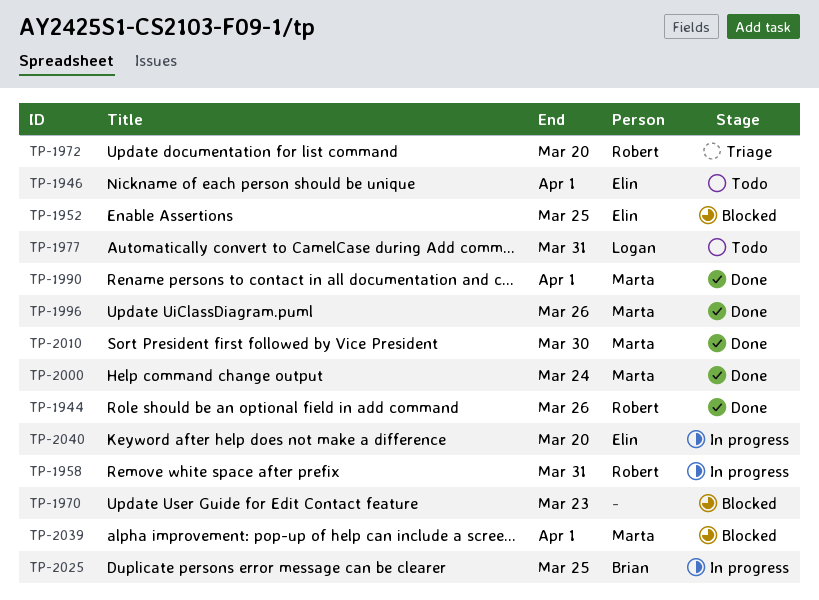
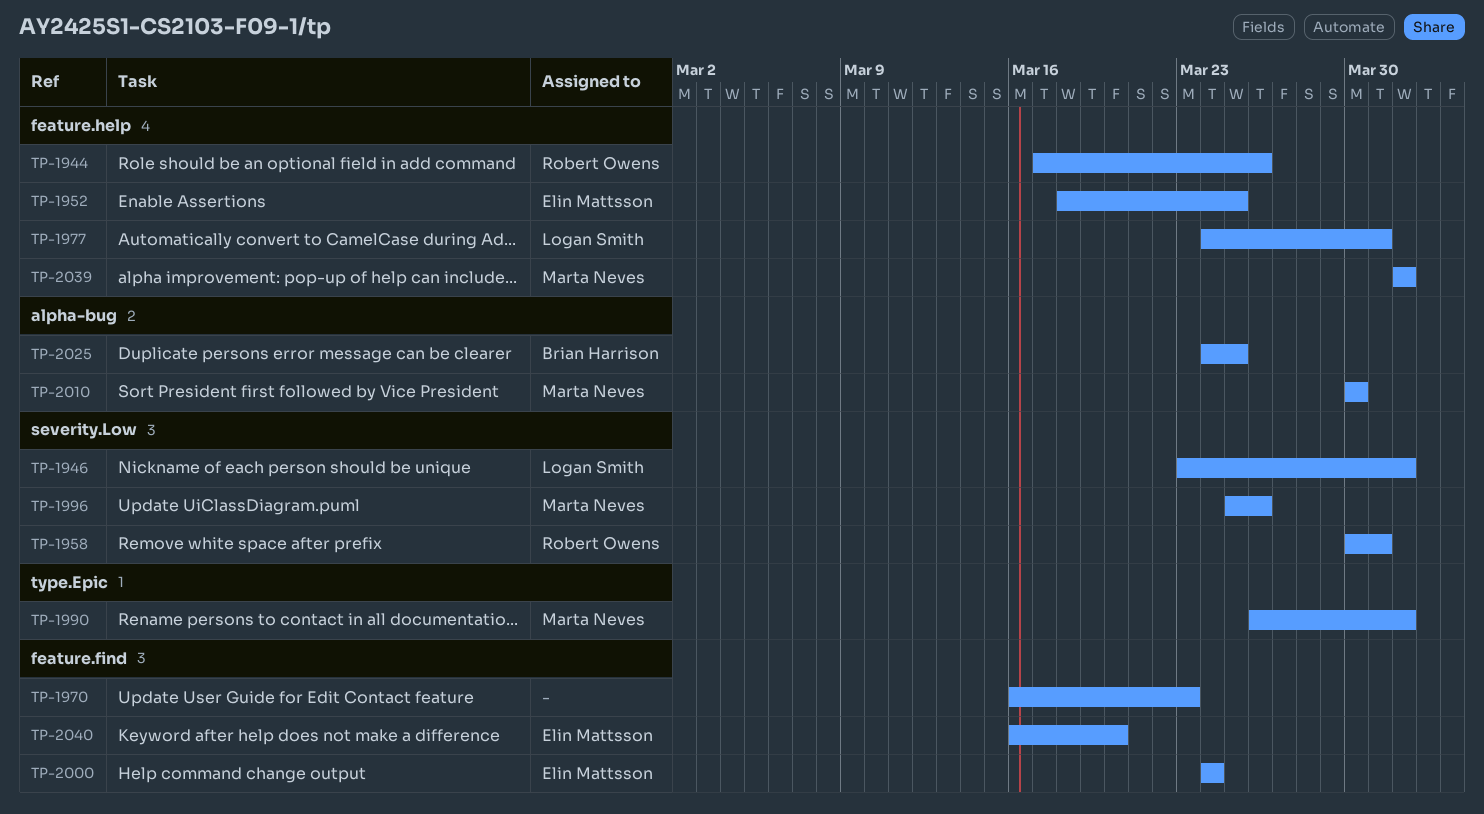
TP-1946, owner: Elin Mattsson -> Logan Smith
TP-1972: present -> none
TP-2000, owner: Marta Neves -> Elin Mattsson

